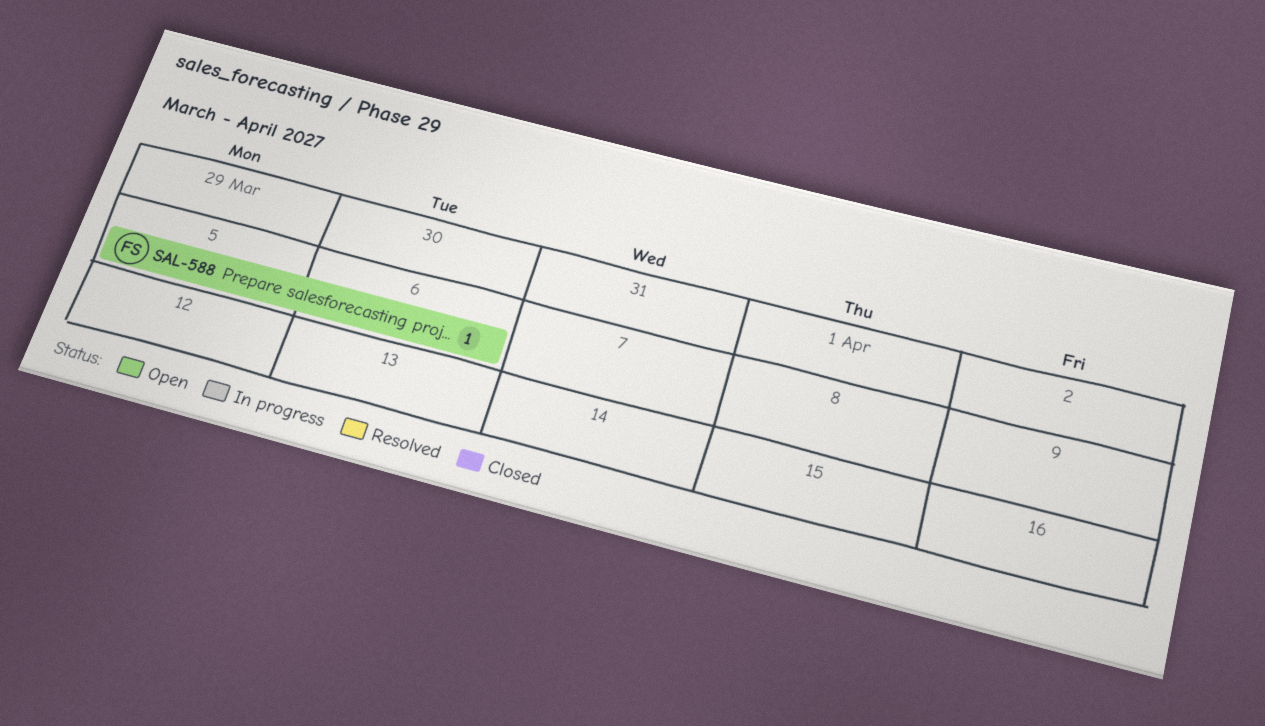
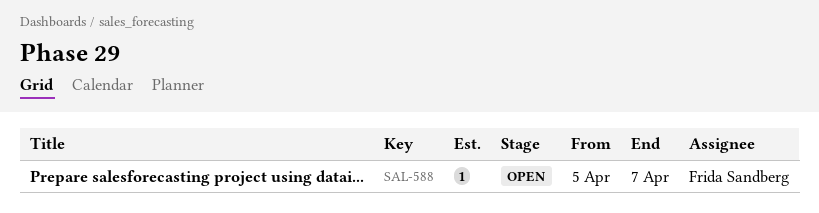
SAL-588, due: Apr 6 -> Apr 7

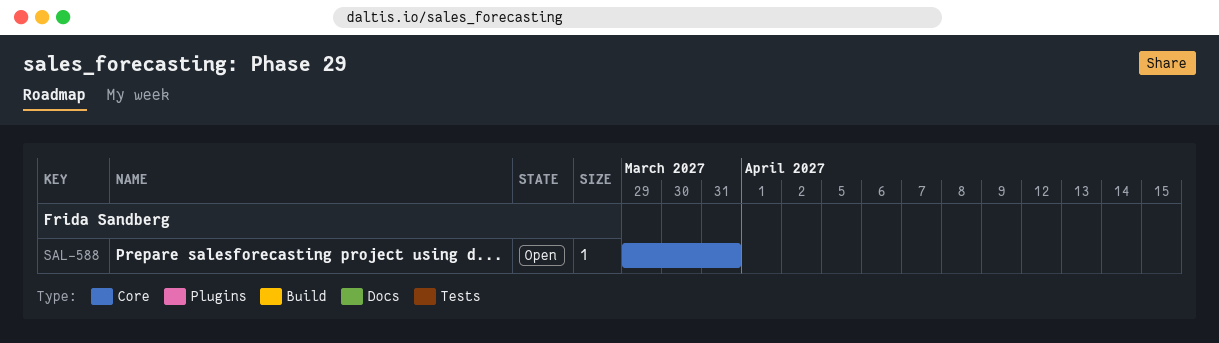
SAL-588, start: Apr 5 -> Mar 29
SAL-588, due: Apr 7 -> Mar 31

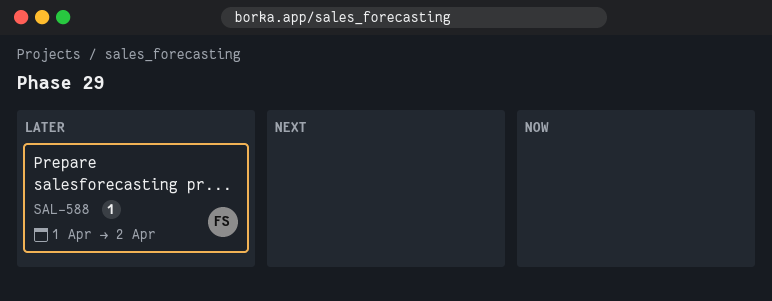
SAL-588, start: Mar 29 -> Apr 1
SAL-588, due: Mar 31 -> Apr 2

